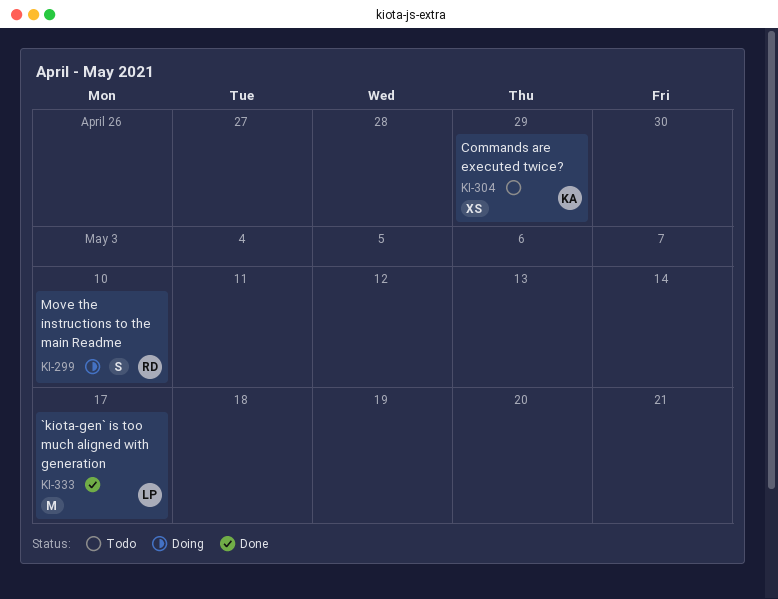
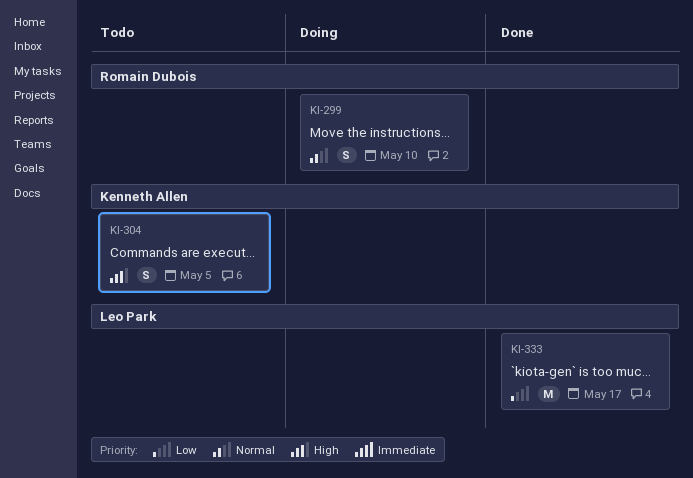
KI-304, estimate: XS -> S
KI-304, due: Apr 29 -> May 5

